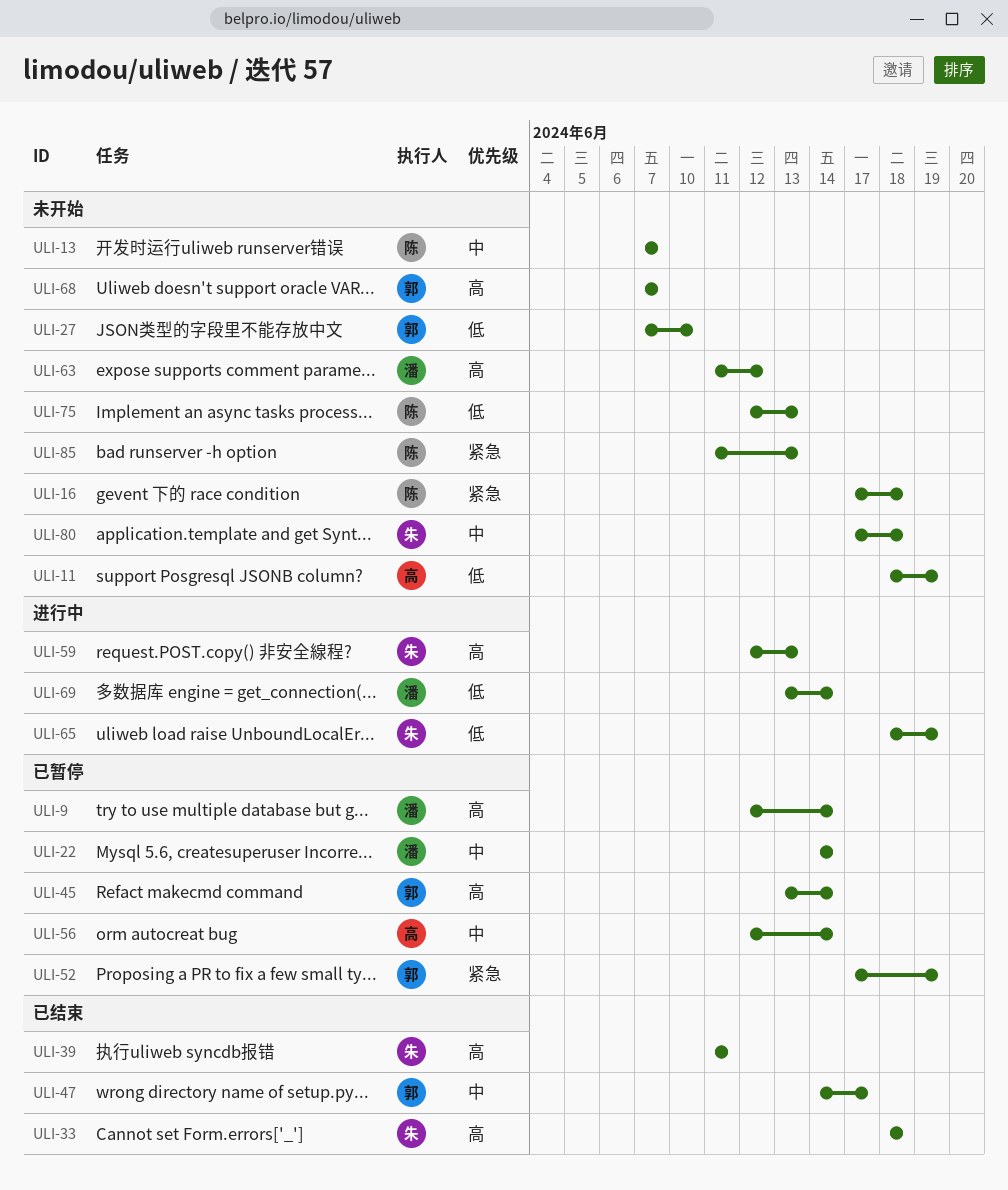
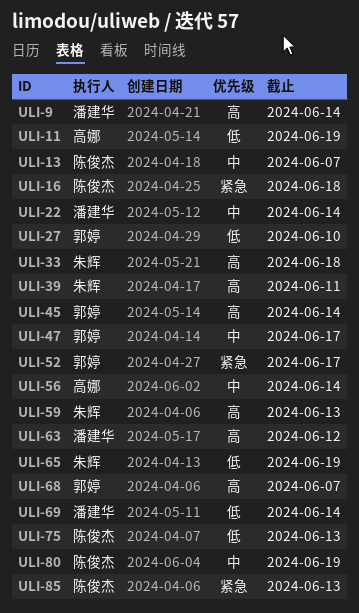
ULI-52, due: Jun 19 -> Jun 17
ULI-80, owner: 朱辉 -> 陈俊杰
ULI-80, due: Jun 18 -> Jun 19

